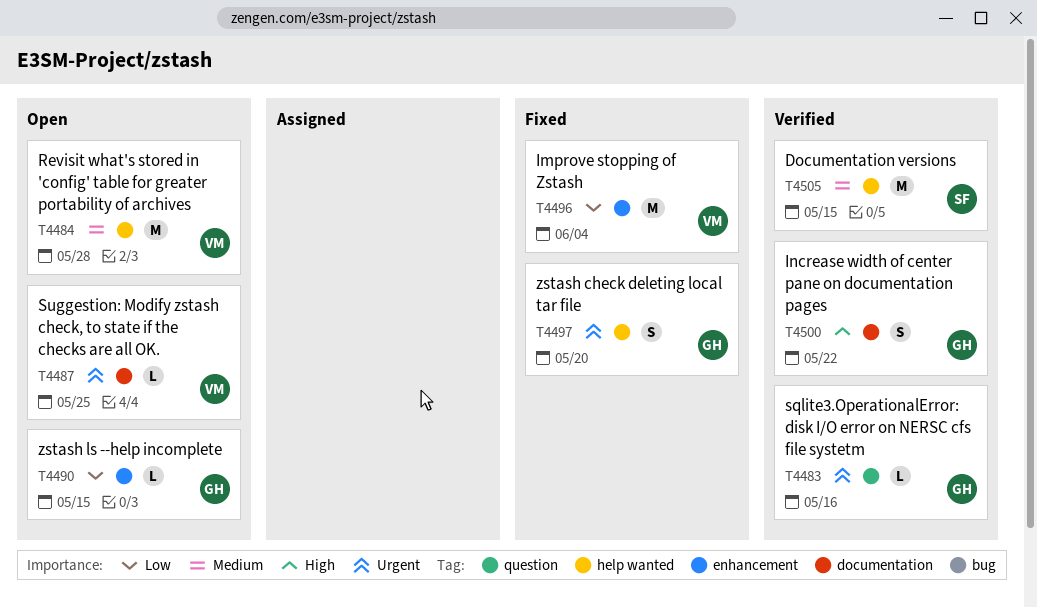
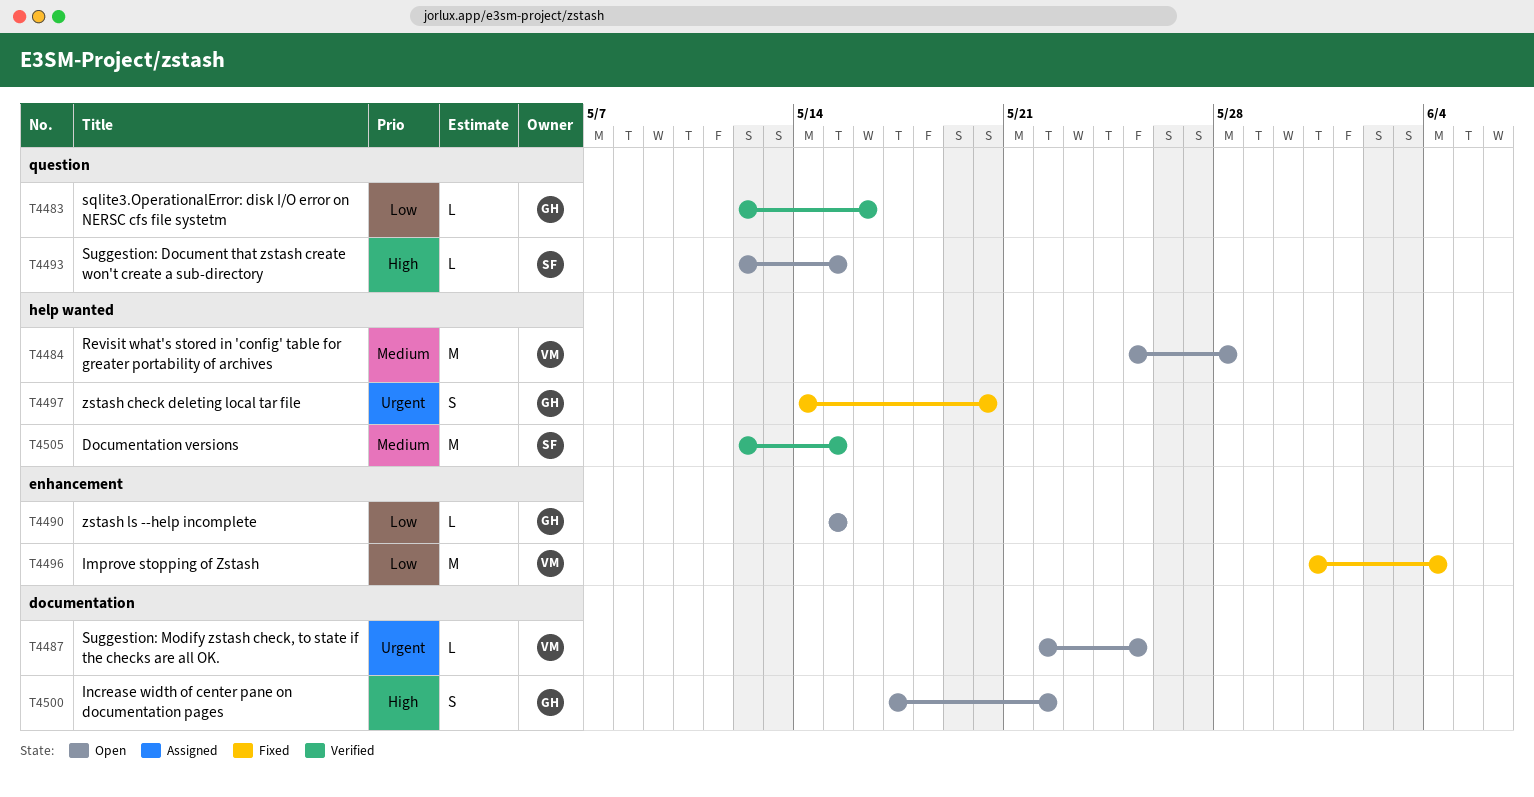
T4483, priority: Urgent -> Low
T4493: none -> present
T4500, status: Verified -> Open

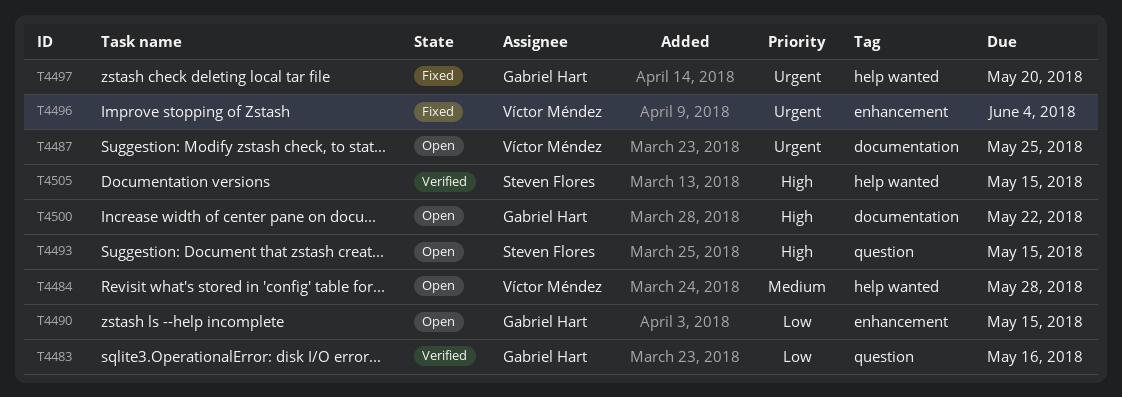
T4496, priority: Low -> Urgent
T4505, priority: Medium -> High

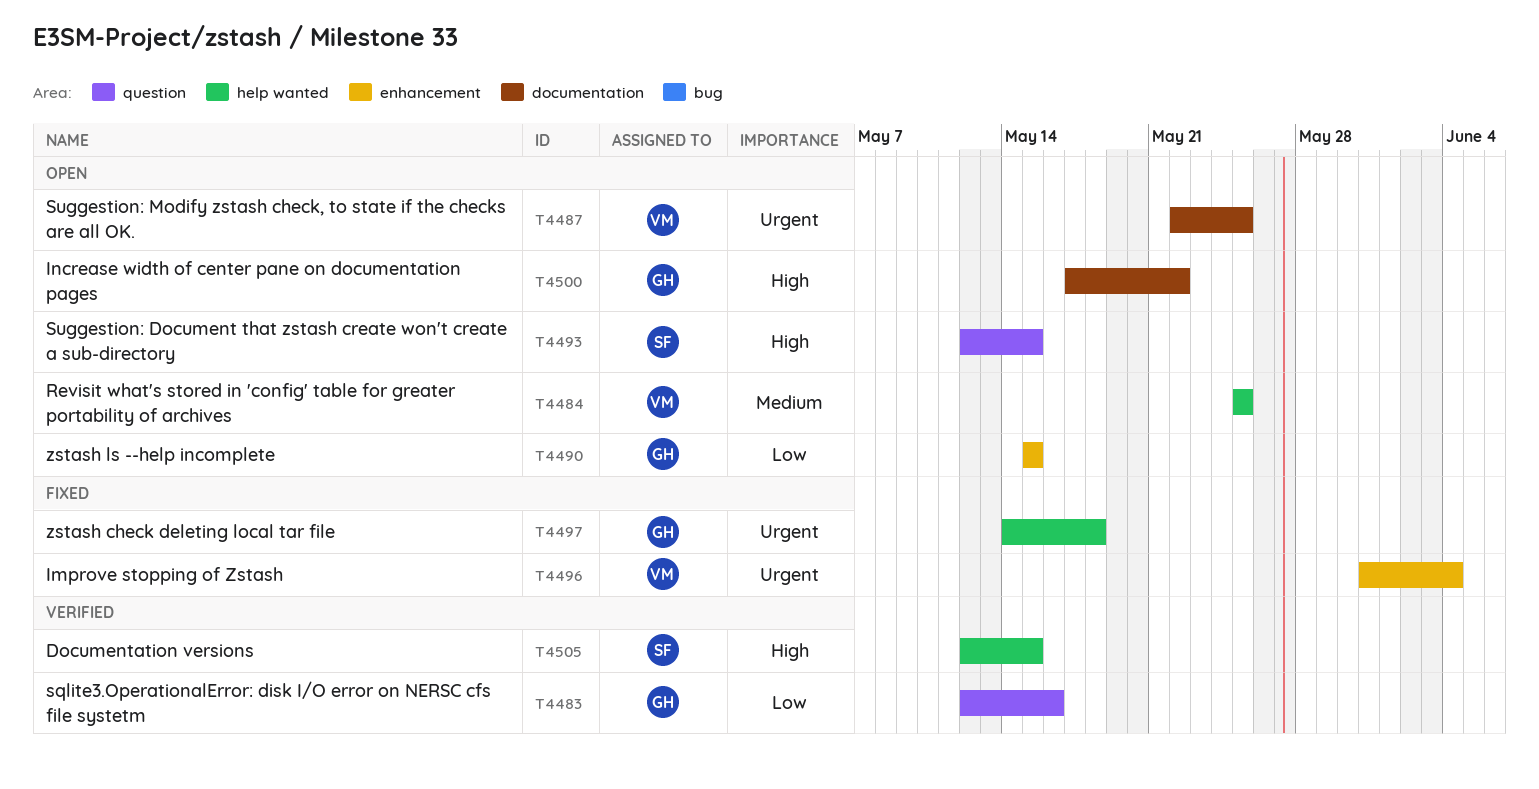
T4484, due: May 28 -> May 25
T4497, due: May 20 -> May 18

